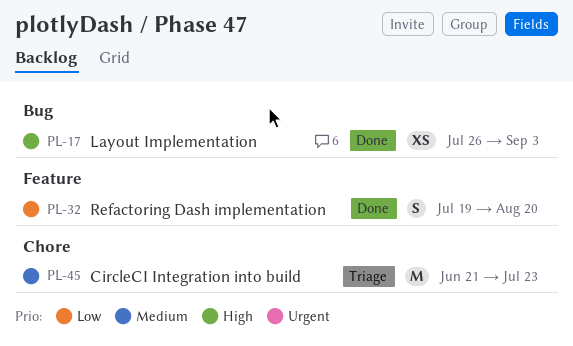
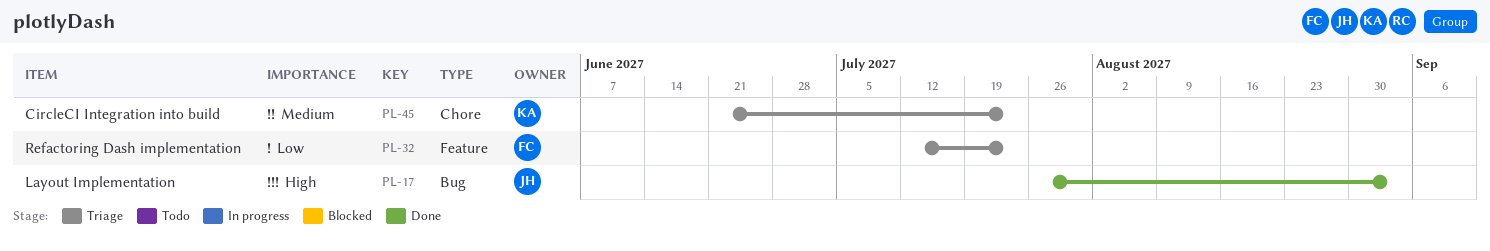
PL-32, status: Done -> Triage
PL-32, start: Jul 19 -> Jul 12
PL-32, due: Aug 20 -> Jul 23

